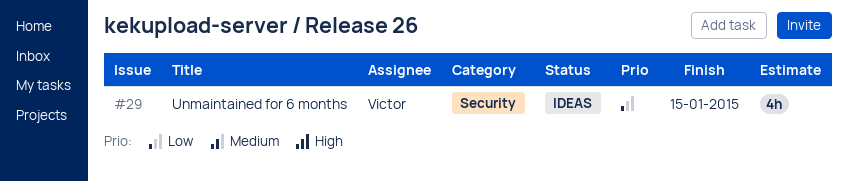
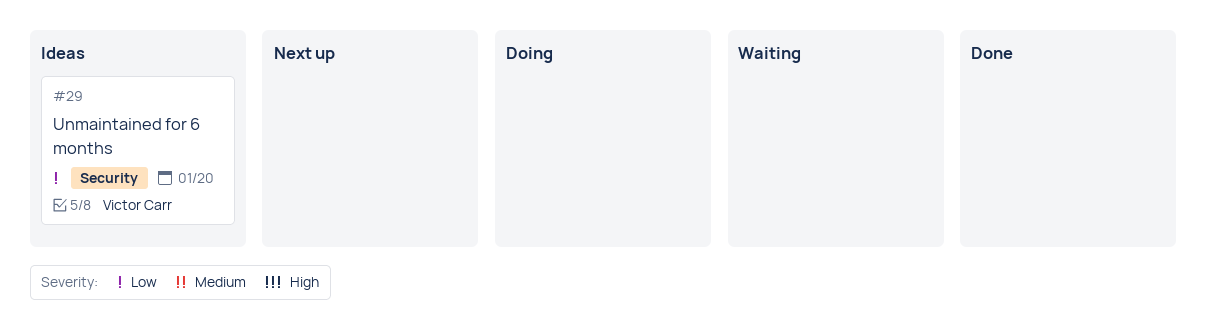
#29, due: Jan 15 -> Jan 20

